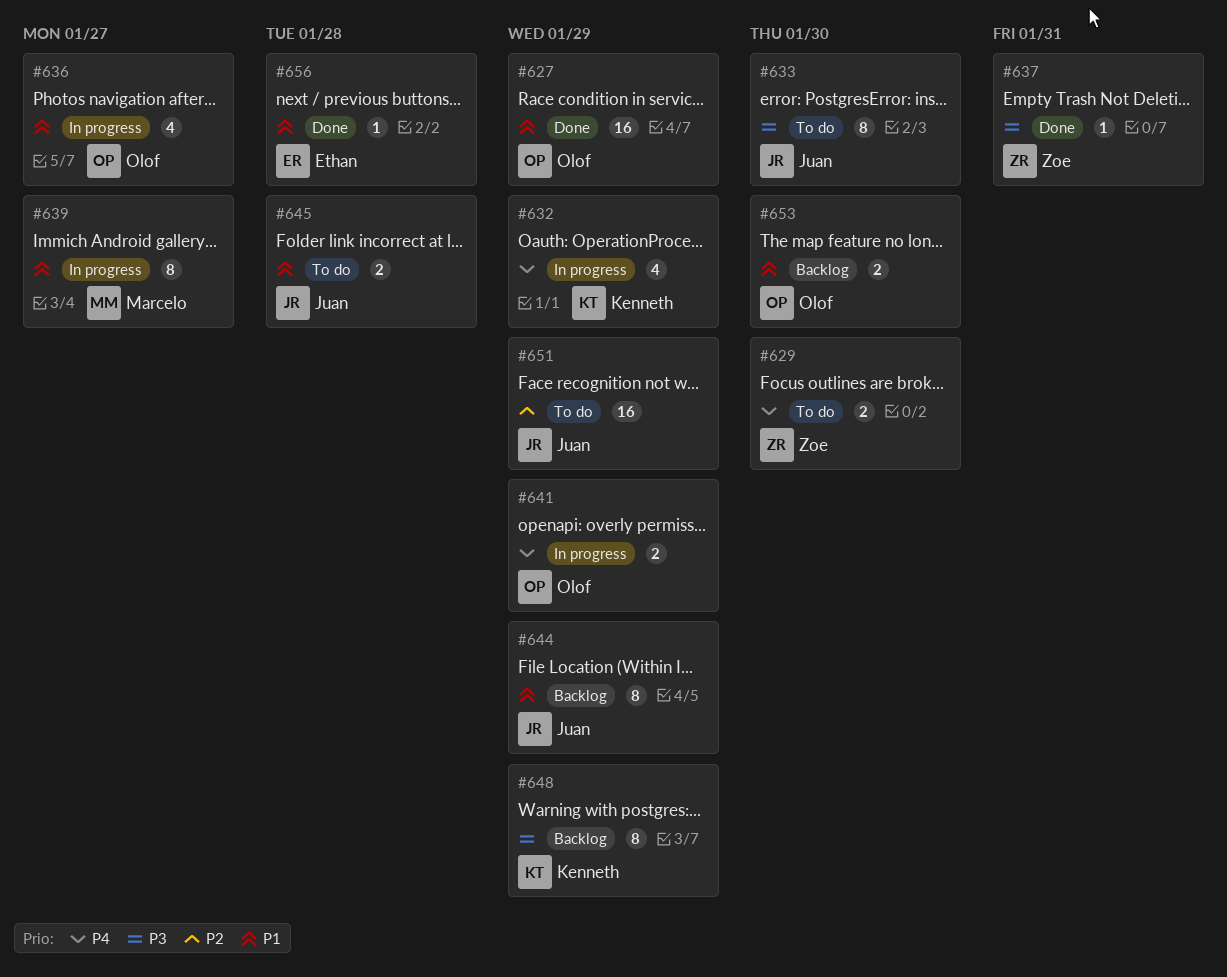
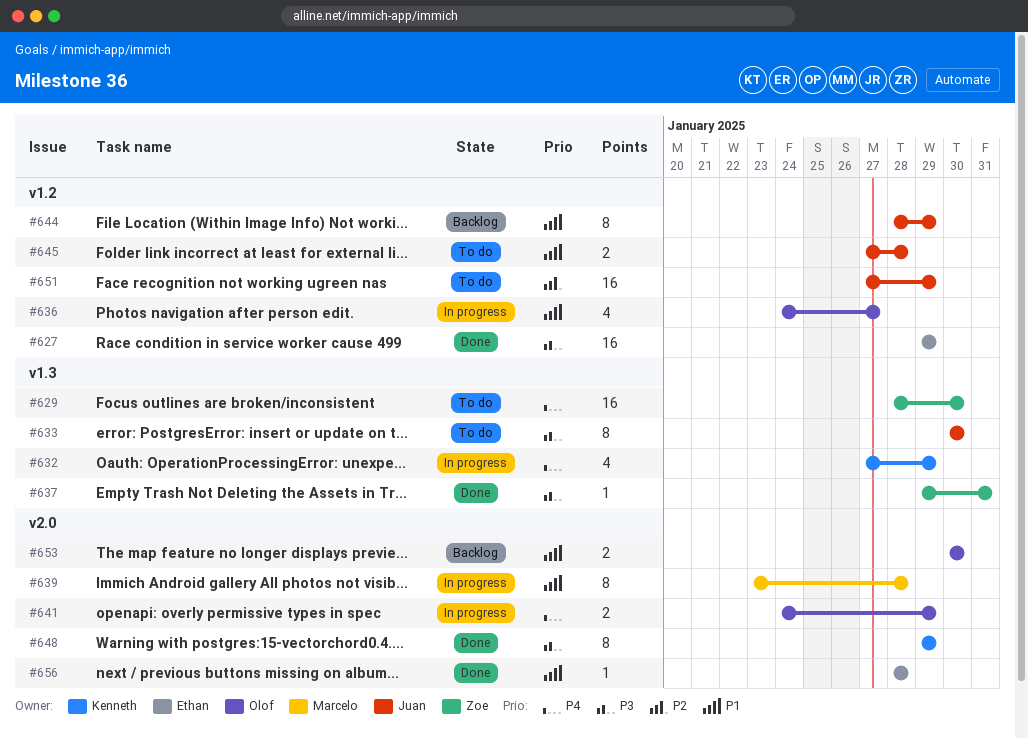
#627, owner: Olof -> Ethan
#627, priority: P1 -> P3
#629, estimate: 2 -> 16
#639, due: Jan 27 -> Jan 28
#648, status: Backlog -> Done

